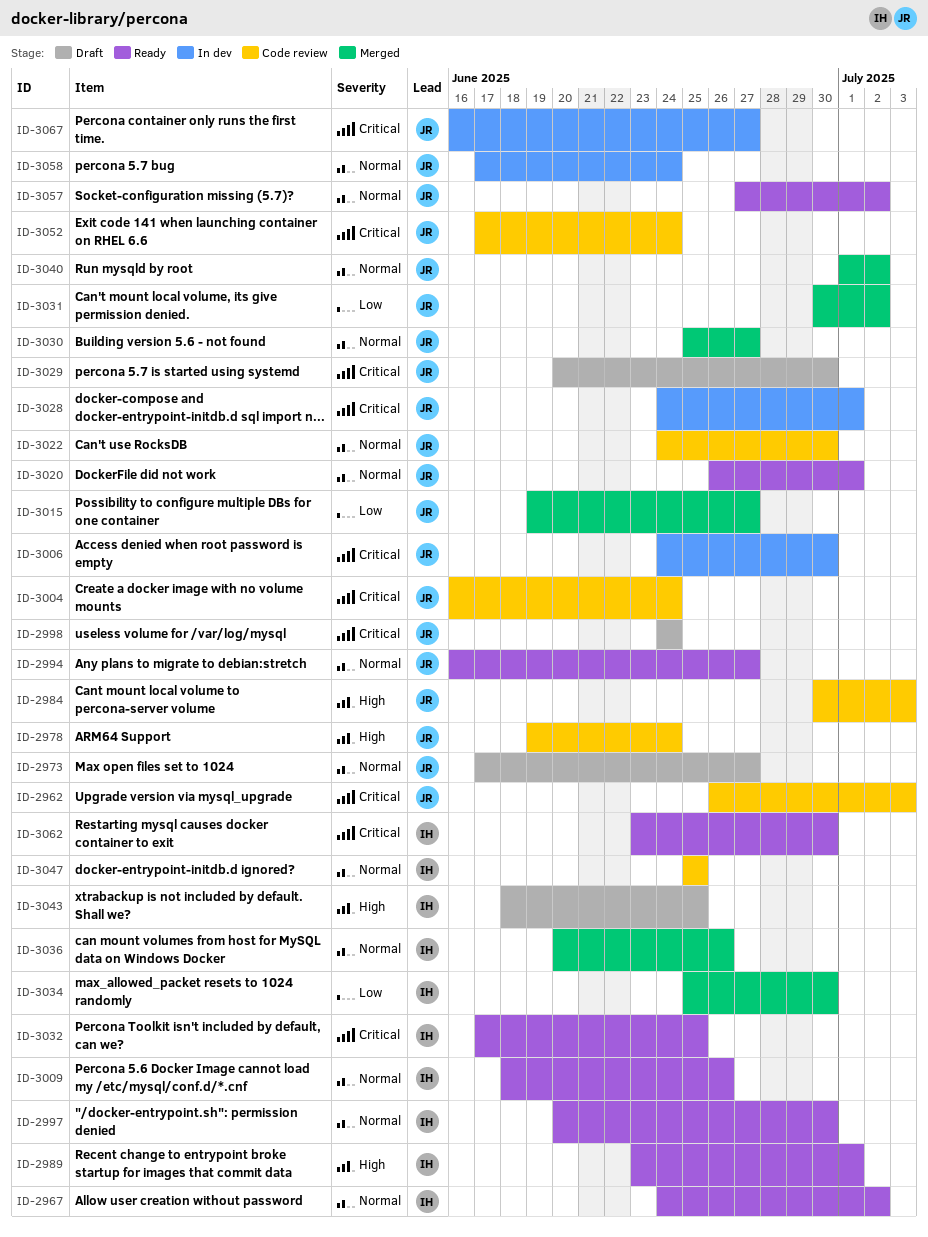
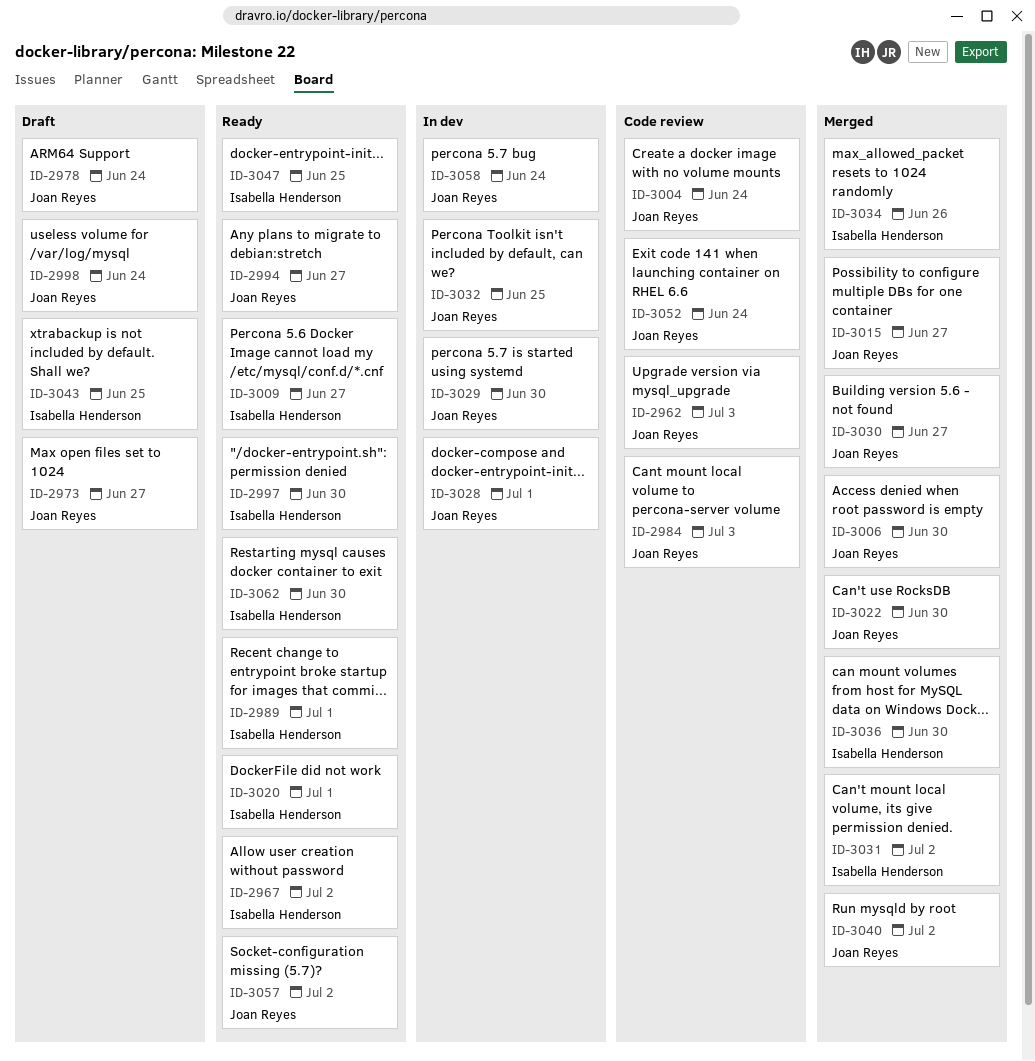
ID-2978, status: Code review -> Draft
ID-3006, status: In dev -> Merged
ID-3009, due: Jun 26 -> Jun 27
ID-3020, owner: Joan Reyes -> Isabella Henderson
ID-3022, status: Code review -> Merged
ID-3029, status: Draft -> In dev
ID-3031, owner: Joan Reyes -> Isabella Henderson
ID-3032, status: Ready -> In dev
ID-3032, owner: Isabella Henderson -> Joan Reyes
ID-3034, due: Jun 30 -> Jun 26
ID-3036, due: Jun 26 -> Jun 30
ID-3047, status: Code review -> Ready
ID-3067: present -> none

